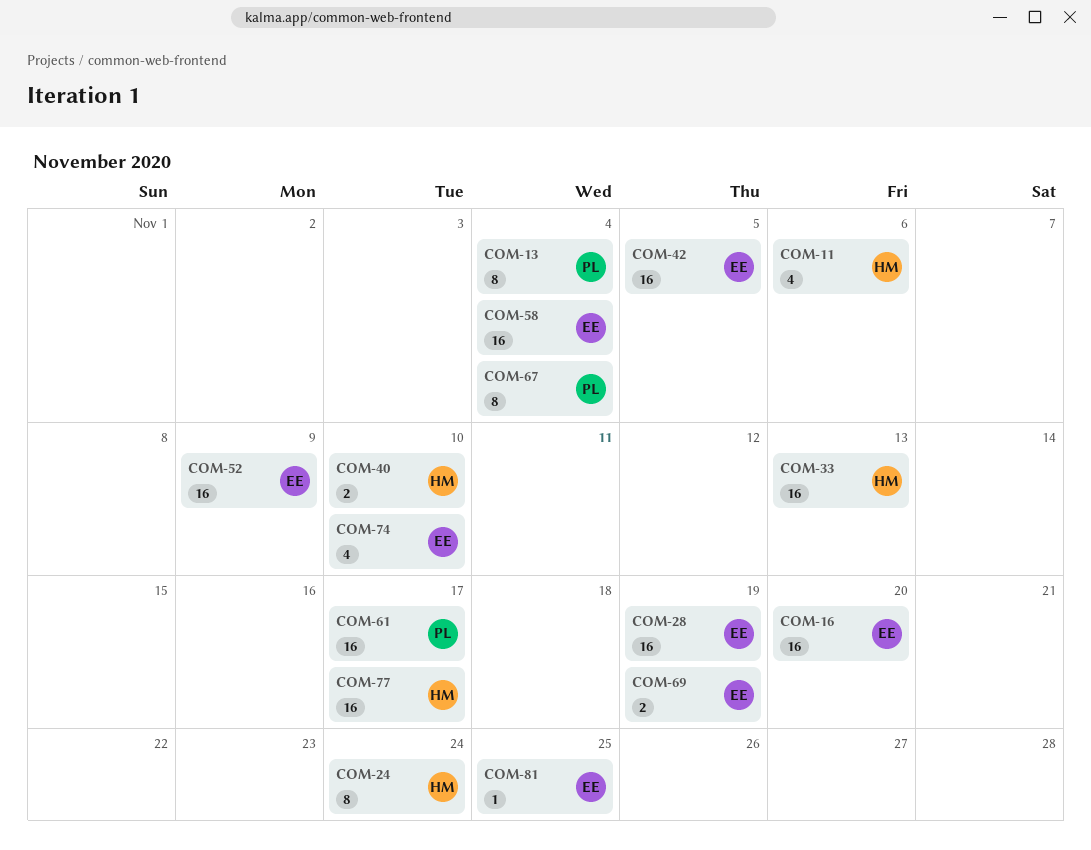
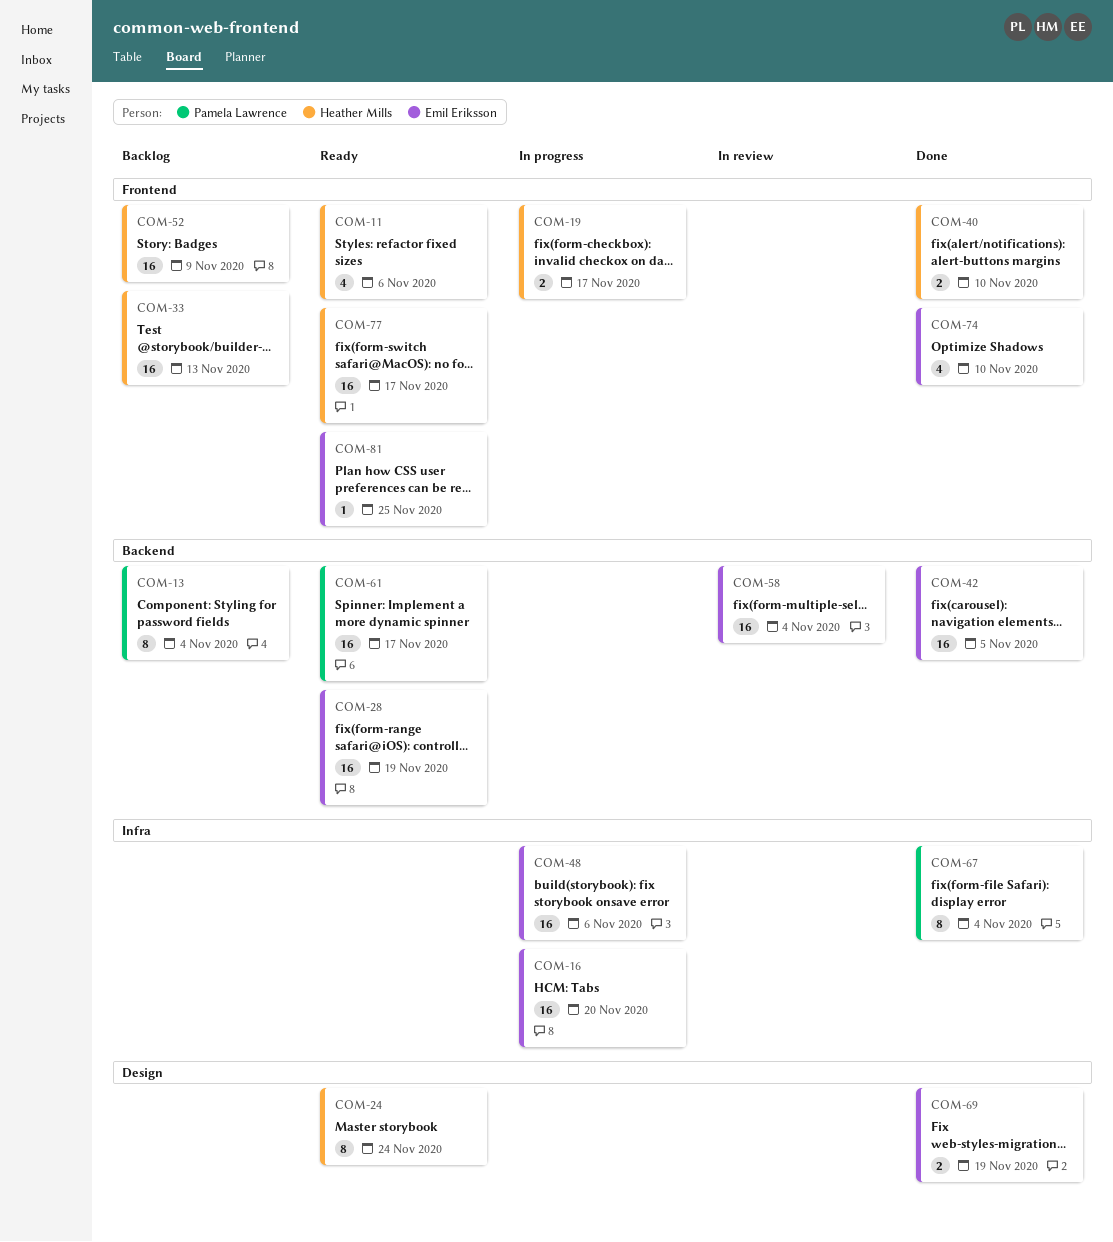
COM-19: none -> present
COM-48: none -> present
COM-52, owner: Emil Eriksson -> Heather Mills

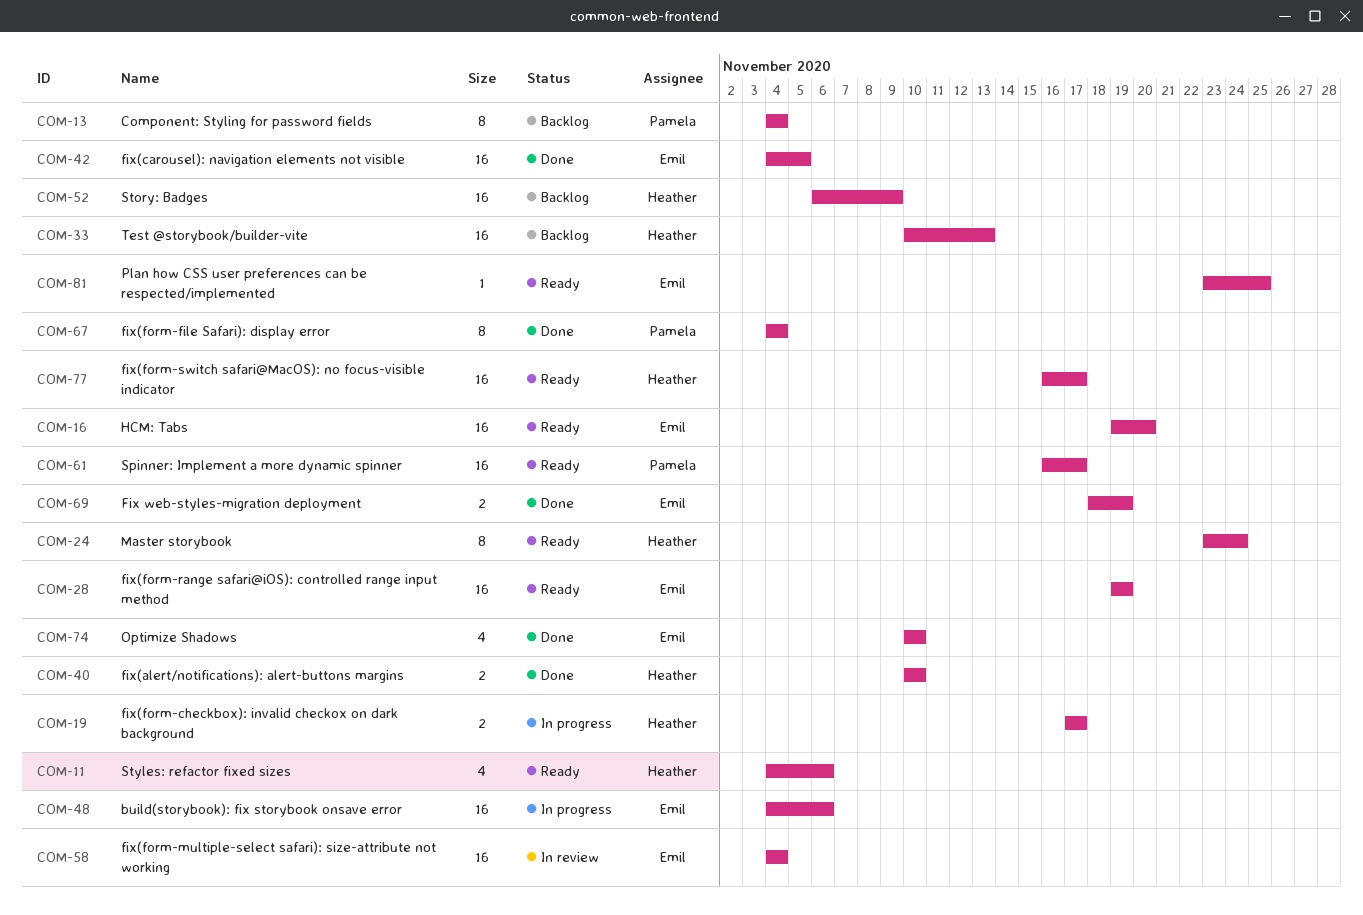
COM-16, status: In progress -> Ready

